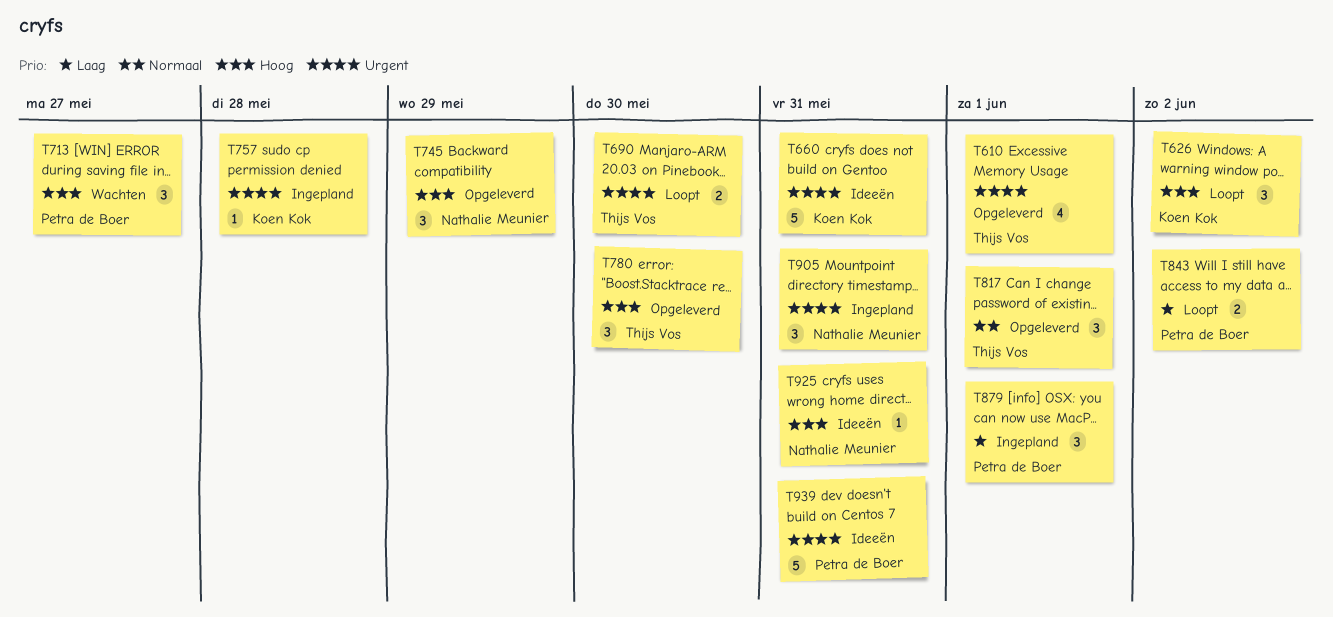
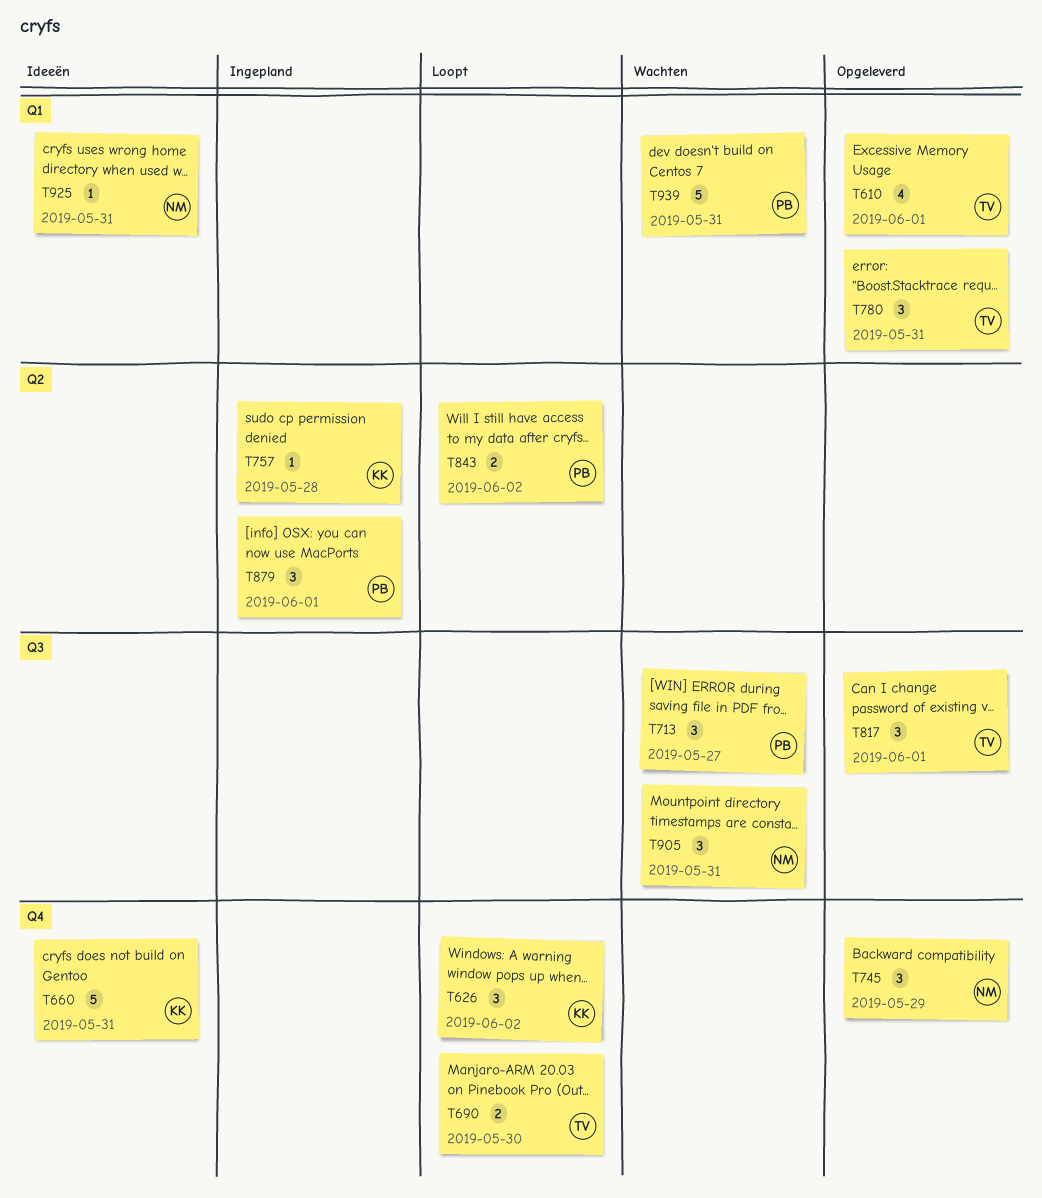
T780, due: May 30 -> May 31
T905, status: Ingepland -> Wachten
T939, status: Ideeën -> Wachten

